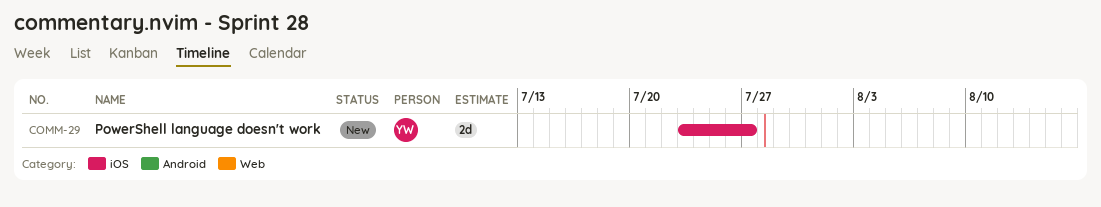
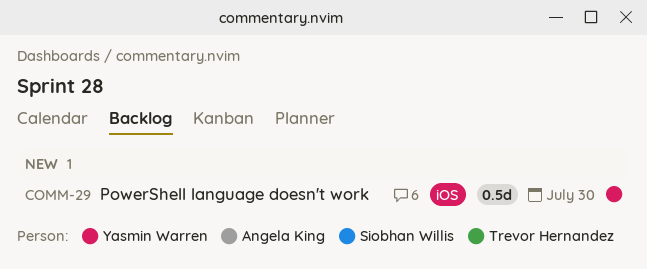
COMM-29, estimate: 2d -> 0.5d
COMM-29, due: Jul 27 -> Jul 30

